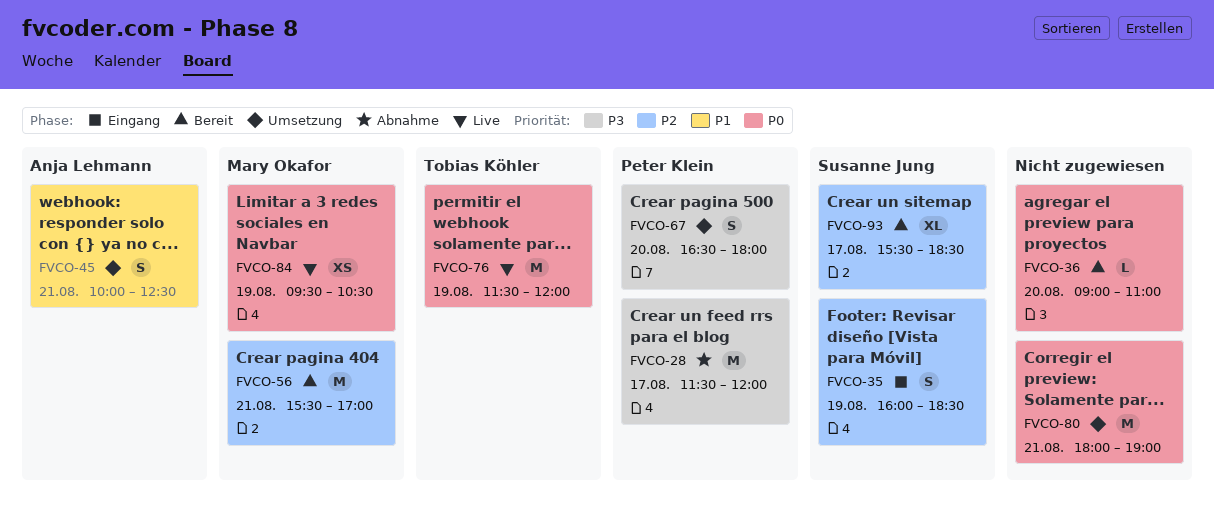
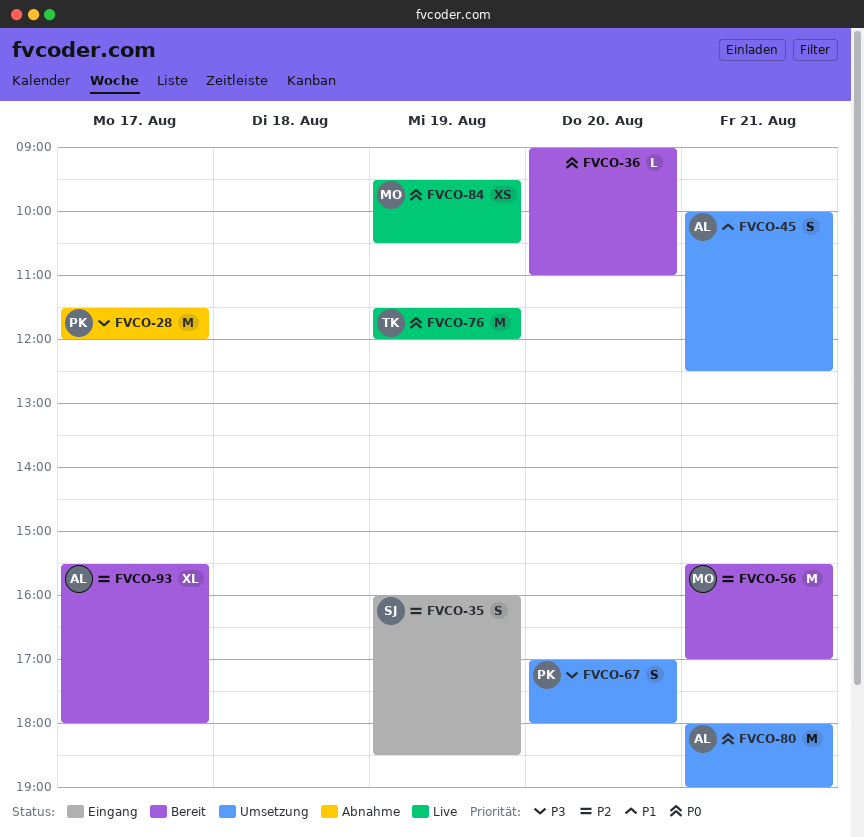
FVCO-67, begins: 16:30 -> 17:00
FVCO-80, owner: none -> Anja Lehmann
FVCO-93, owner: Susanne Jung -> Anja Lehmann
FVCO-93, ends: 18:30 -> 18:00

